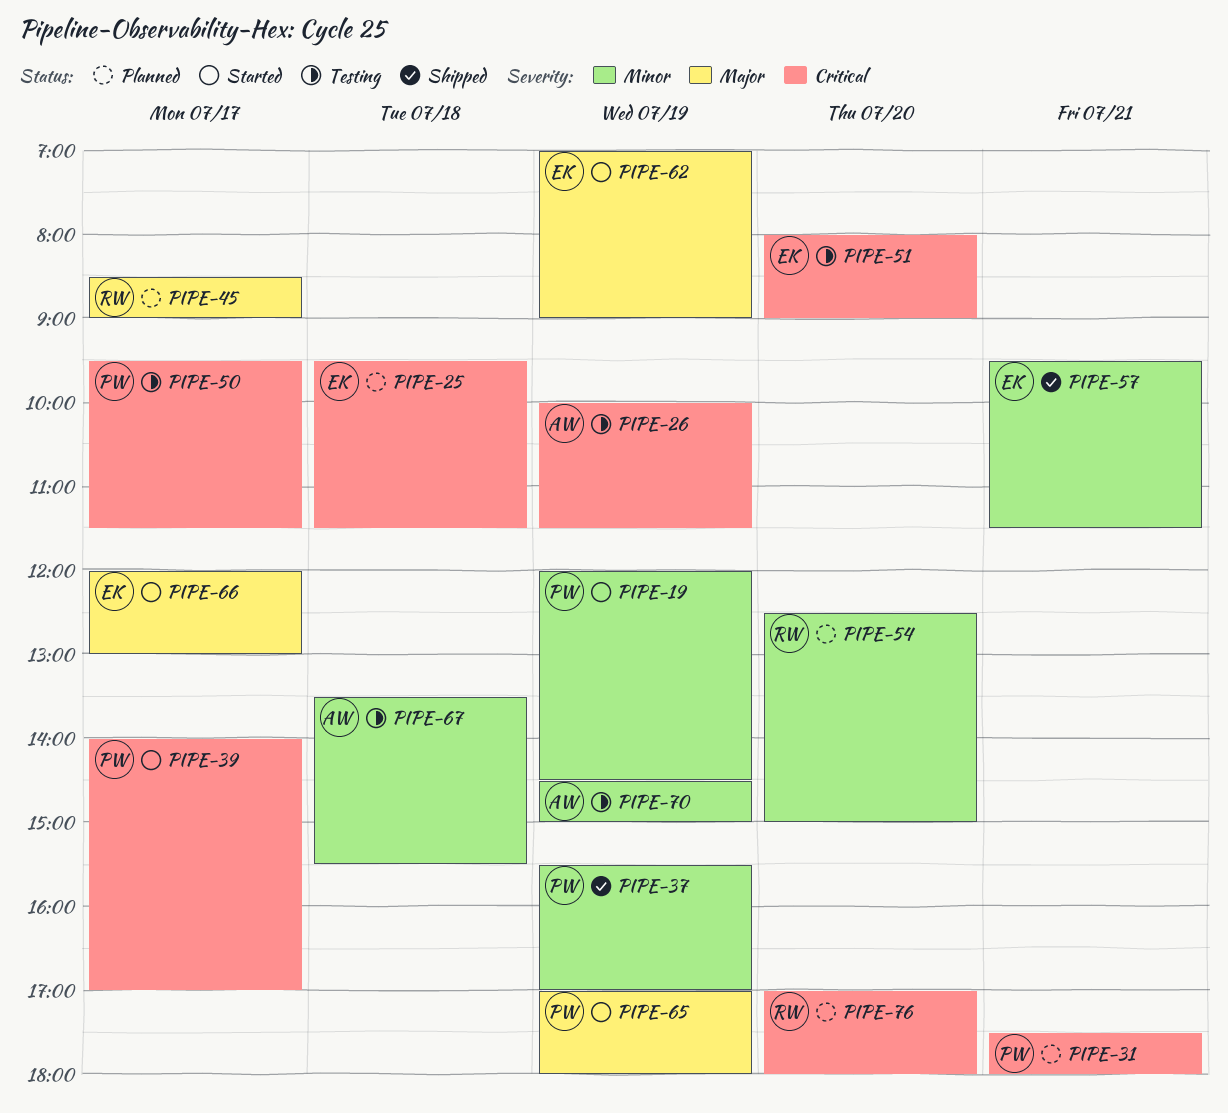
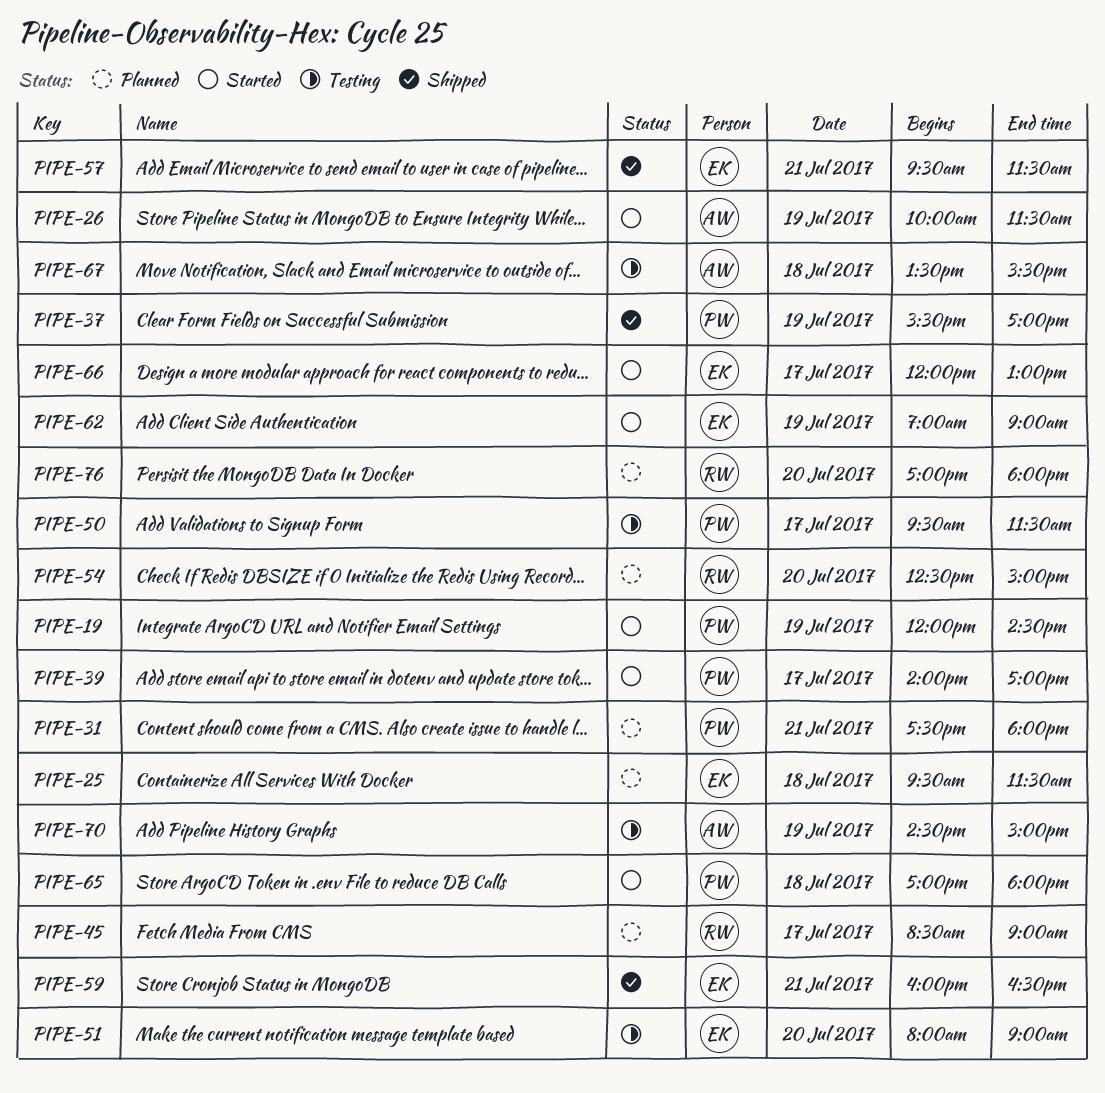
PIPE-26, status: Testing -> Started
PIPE-59: none -> present
PIPE-65, day: Jul 19 -> Jul 18

